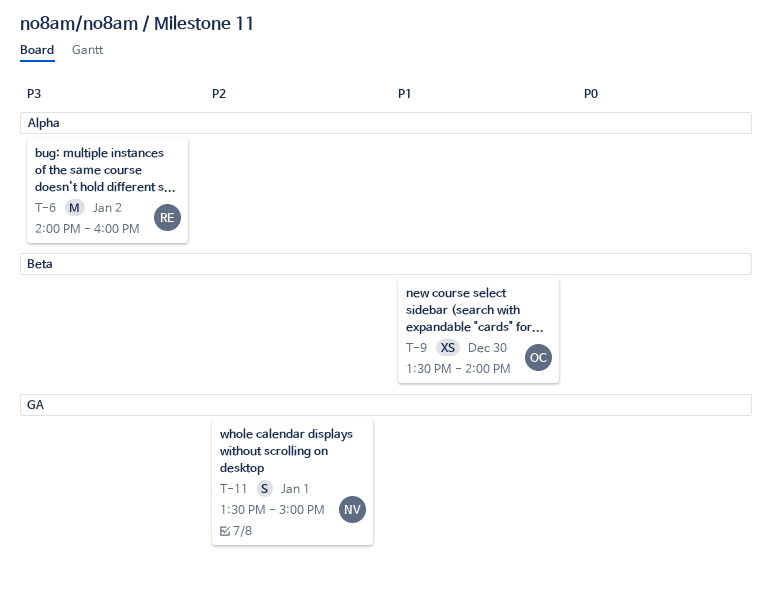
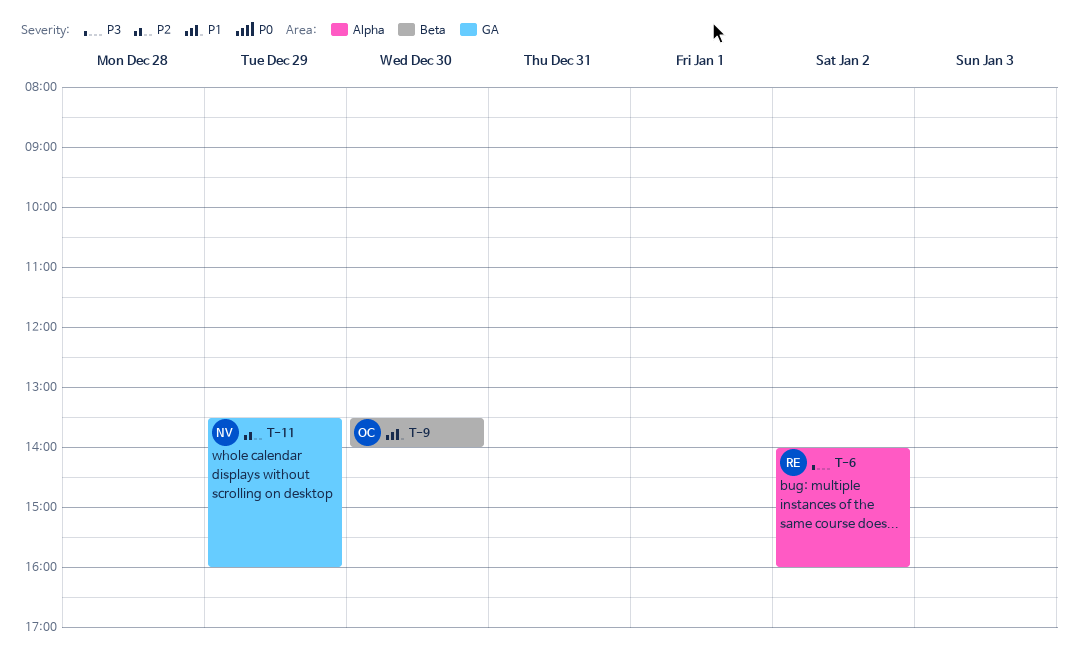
T-11, day: Jan 1 -> Dec 29
T-11, ends: 15:00 -> 16:00

